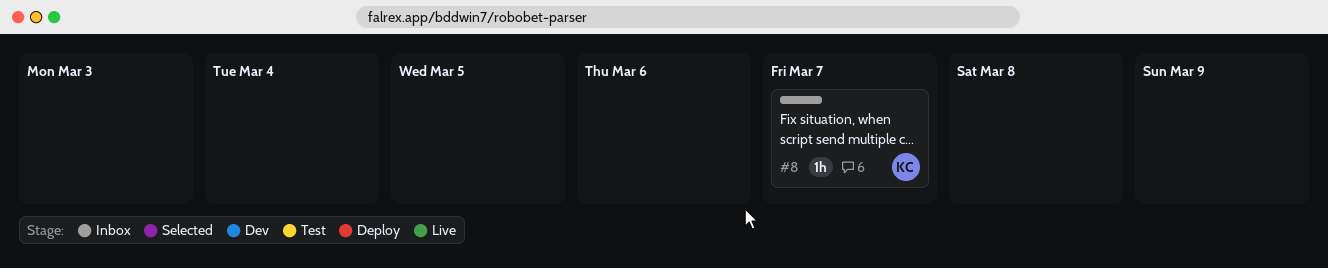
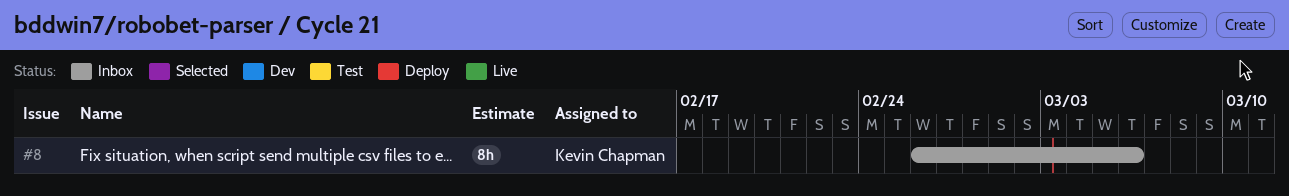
#8, estimate: 1h -> 8h
#8, due: Mar 7 -> Mar 6

